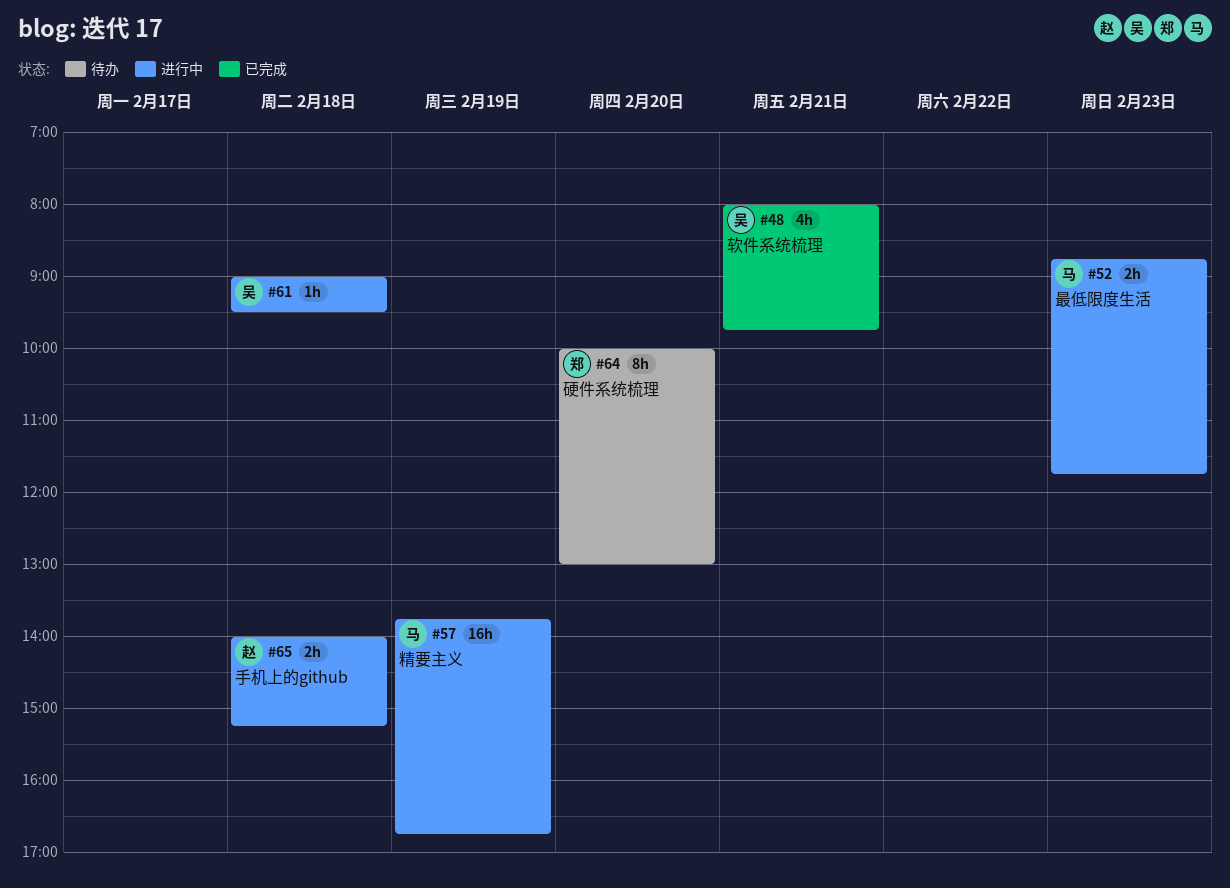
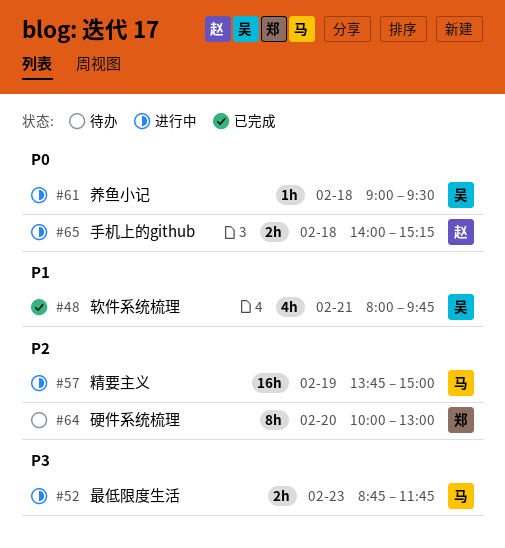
#57, ends: 16:45 -> 15:00

